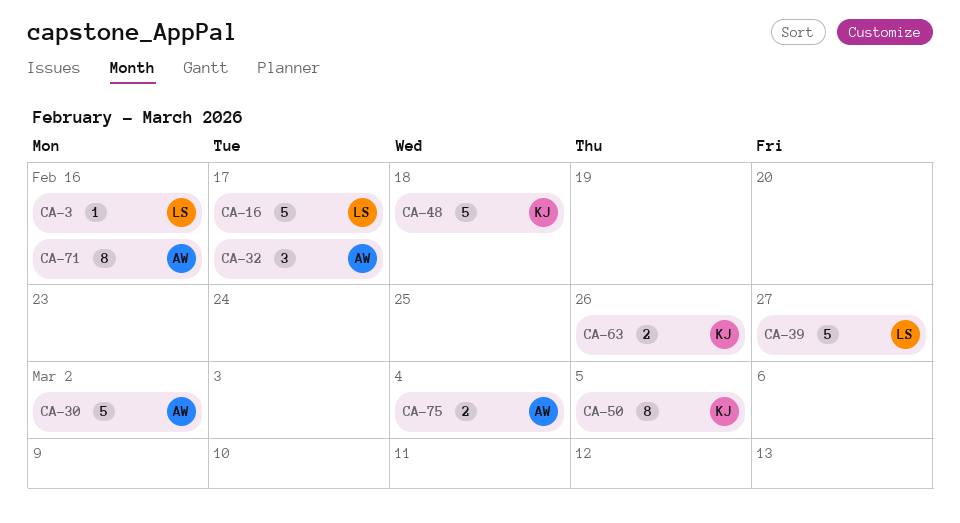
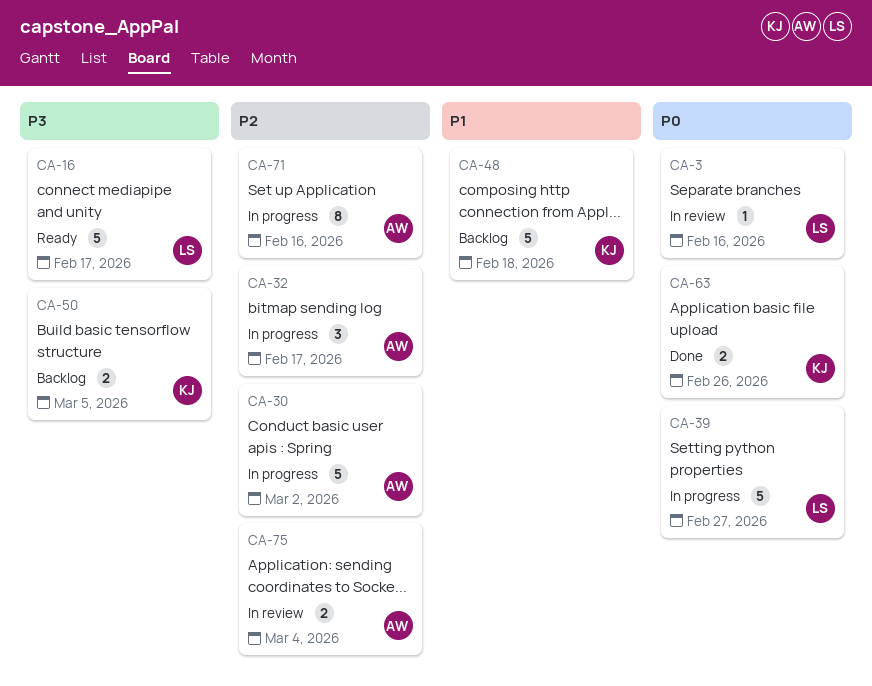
CA-50, estimate: 8 -> 2

